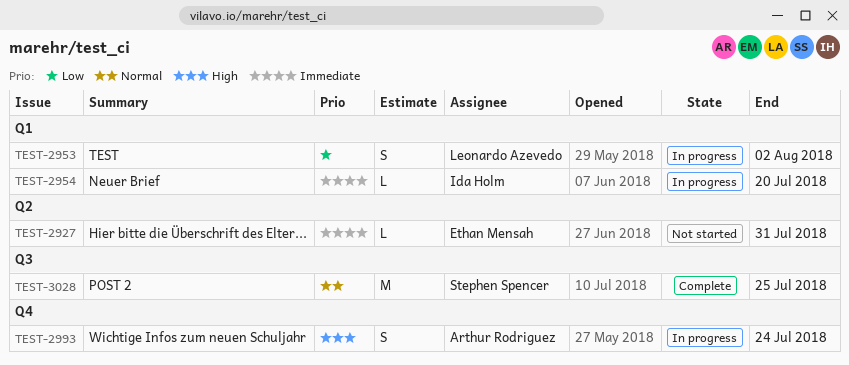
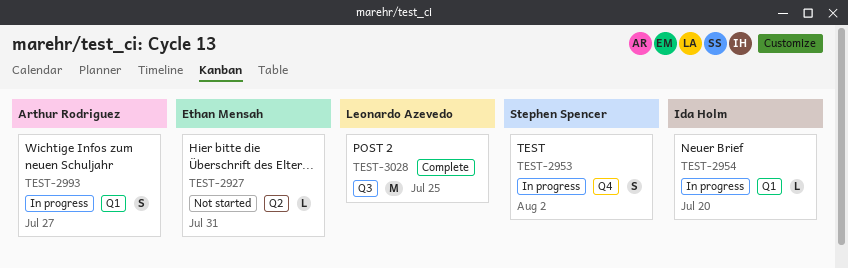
TEST-2953, owner: Leonardo Azevedo -> Stephen Spencer
TEST-2953, label: Q1 -> Q4
TEST-2993, label: Q4 -> Q1
TEST-2993, due: Jul 24 -> Jul 27
TEST-3028, owner: Stephen Spencer -> Leonardo Azevedo

